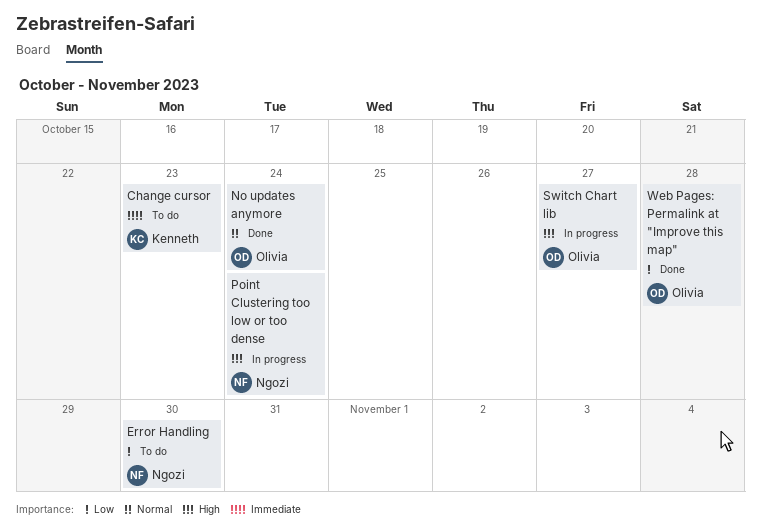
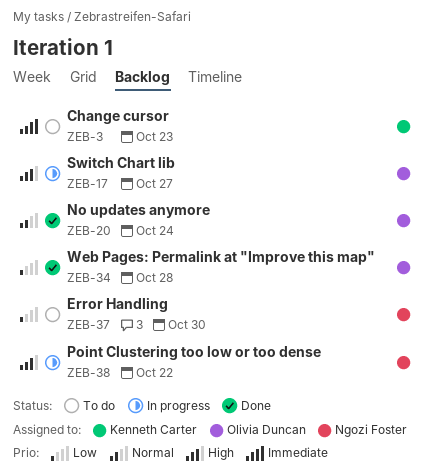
Point Clustering too low or too dense, due: Oct 24 -> Oct 22

